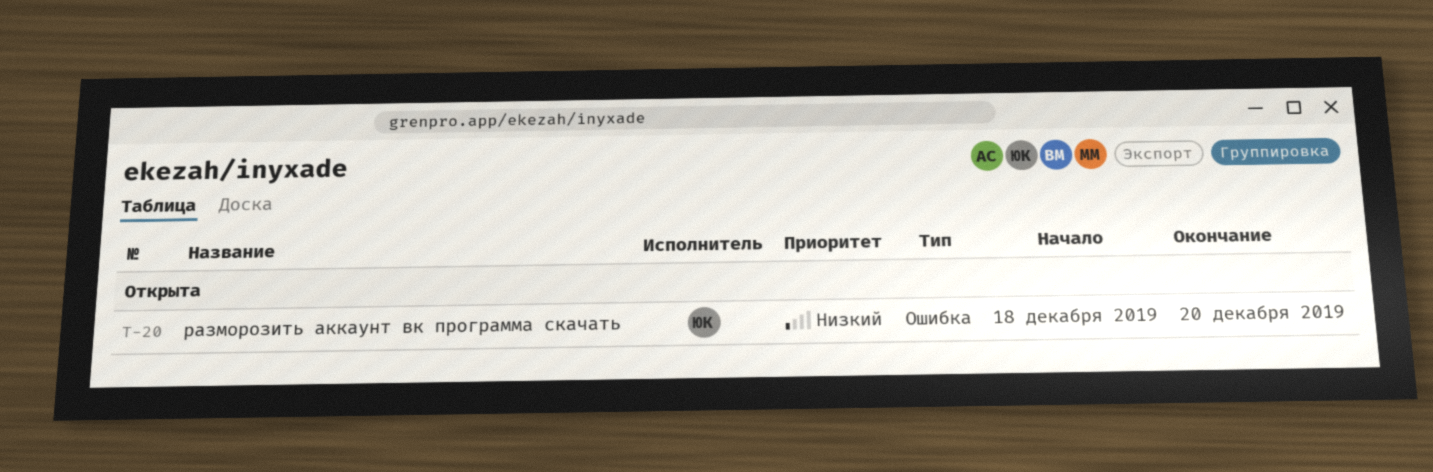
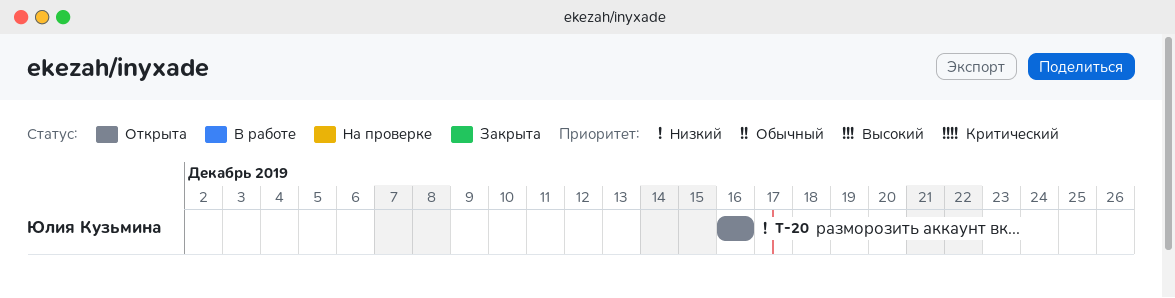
T-20, start: Dec 18 -> Dec 16
T-20, due: Dec 20 -> Dec 16

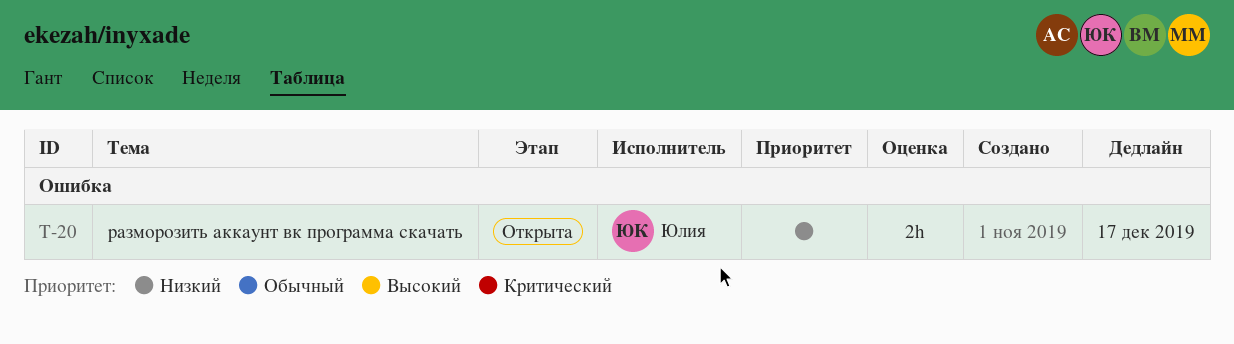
T-20, due: Dec 16 -> Dec 17

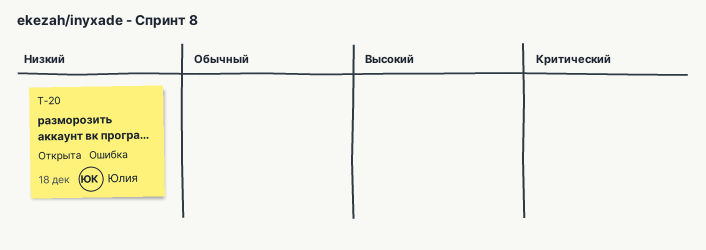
T-20, due: Dec 17 -> Dec 18

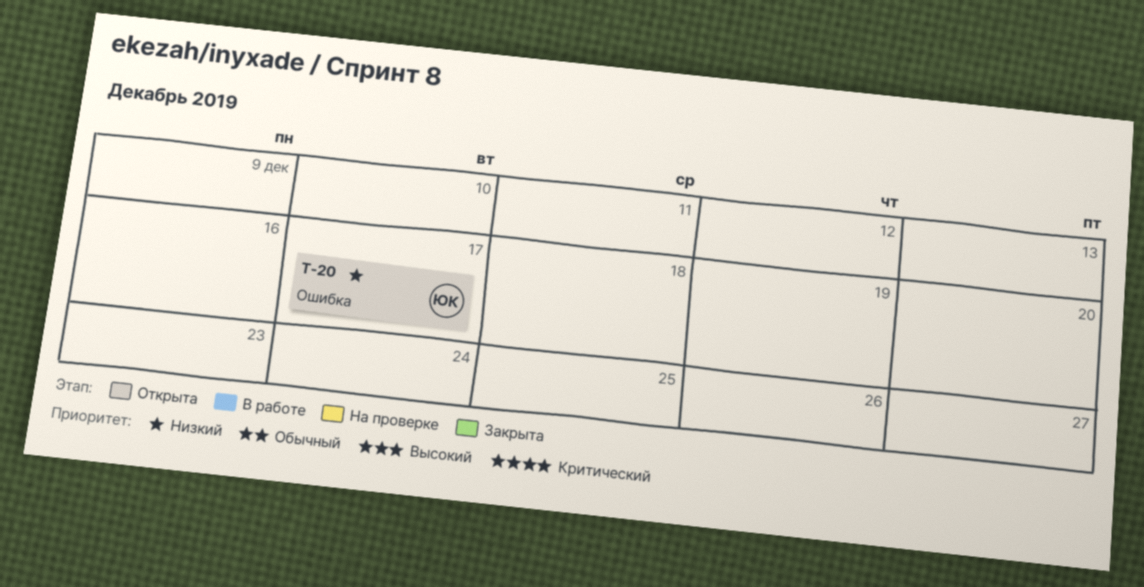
T-20, due: Dec 18 -> Dec 17

